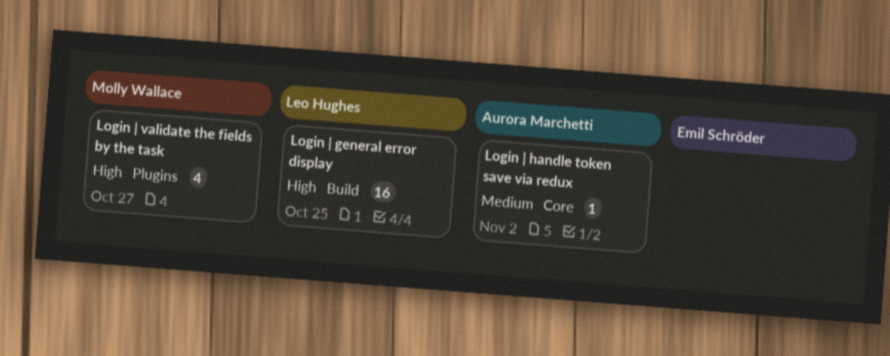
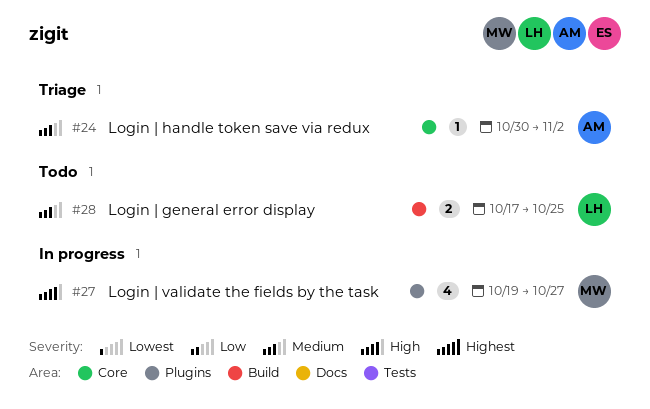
Login | general error display, priority: High -> Medium
Login | general error display, estimate: 16 -> 2

